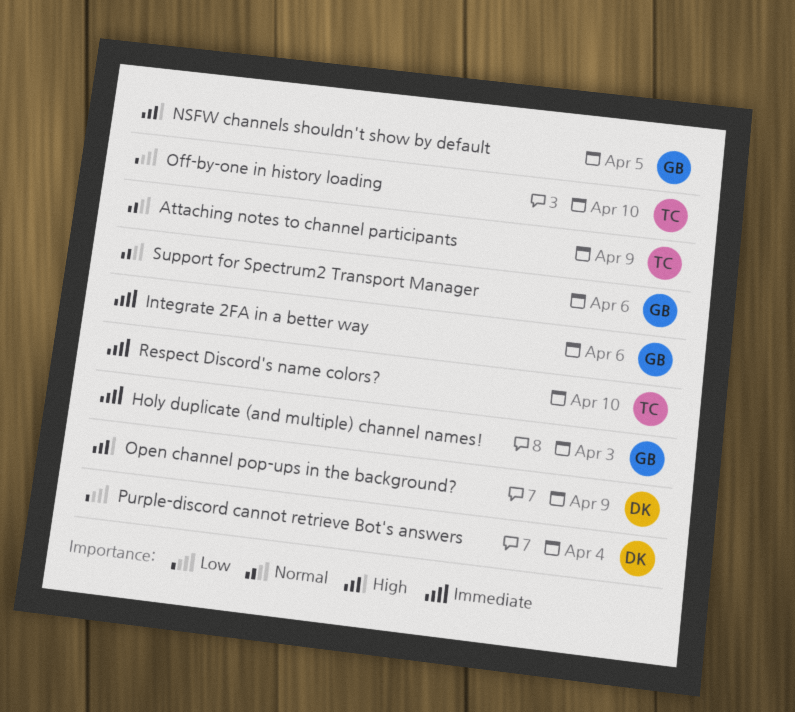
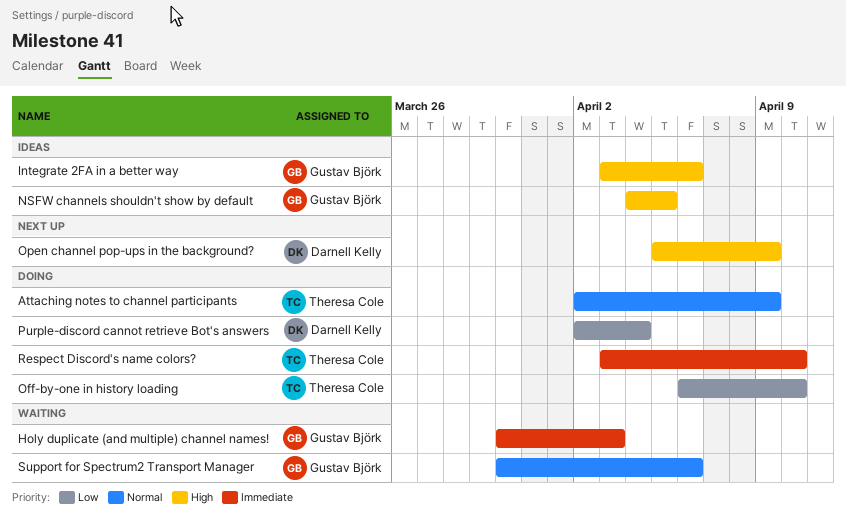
Integrate 2FA in a better way, priority: Immediate -> High

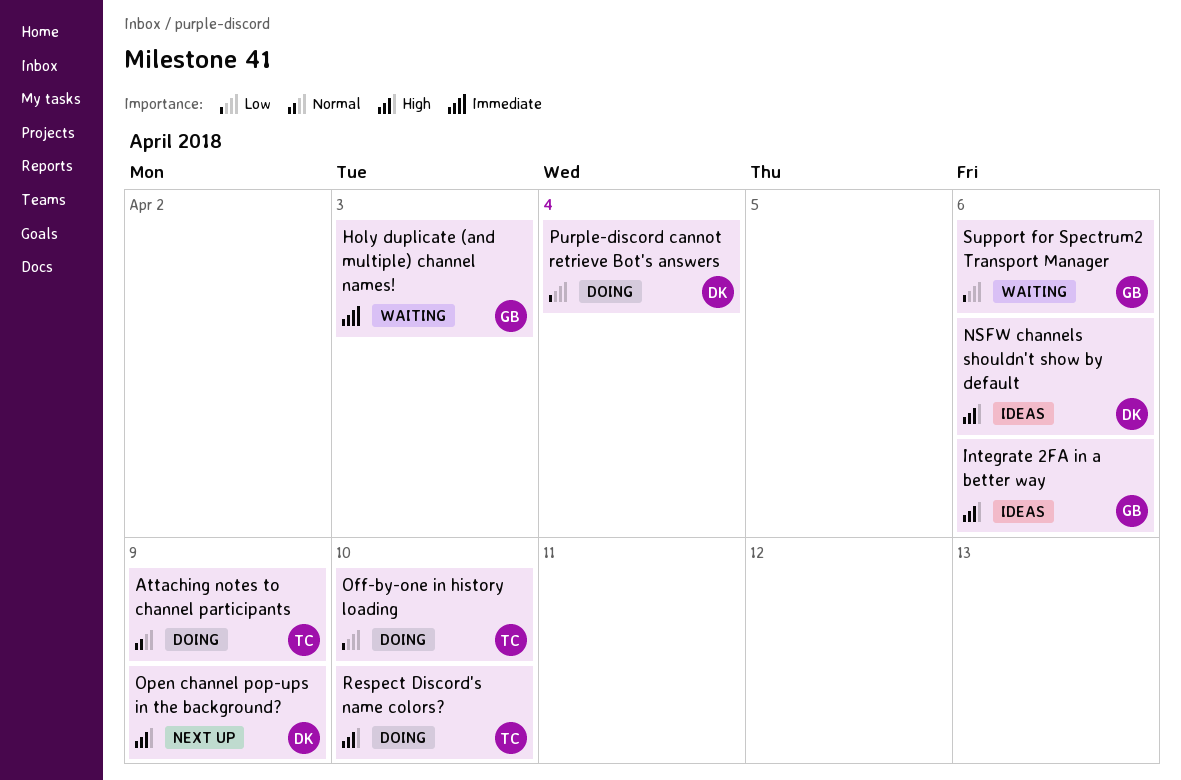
NSFW channels shouldn't show by default, owner: Gustav Björk -> Darnell Kelly
NSFW channels shouldn't show by default, due: Apr 5 -> Apr 6
Respect Discord's name colors?, priority: Immediate -> High
Support for Spectrum2 Transport Manager, priority: Normal -> Low

